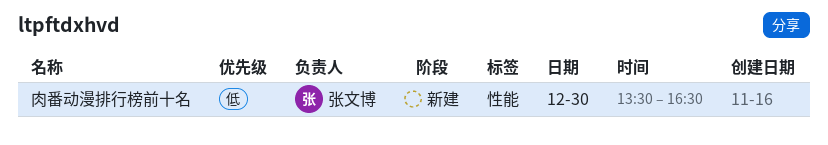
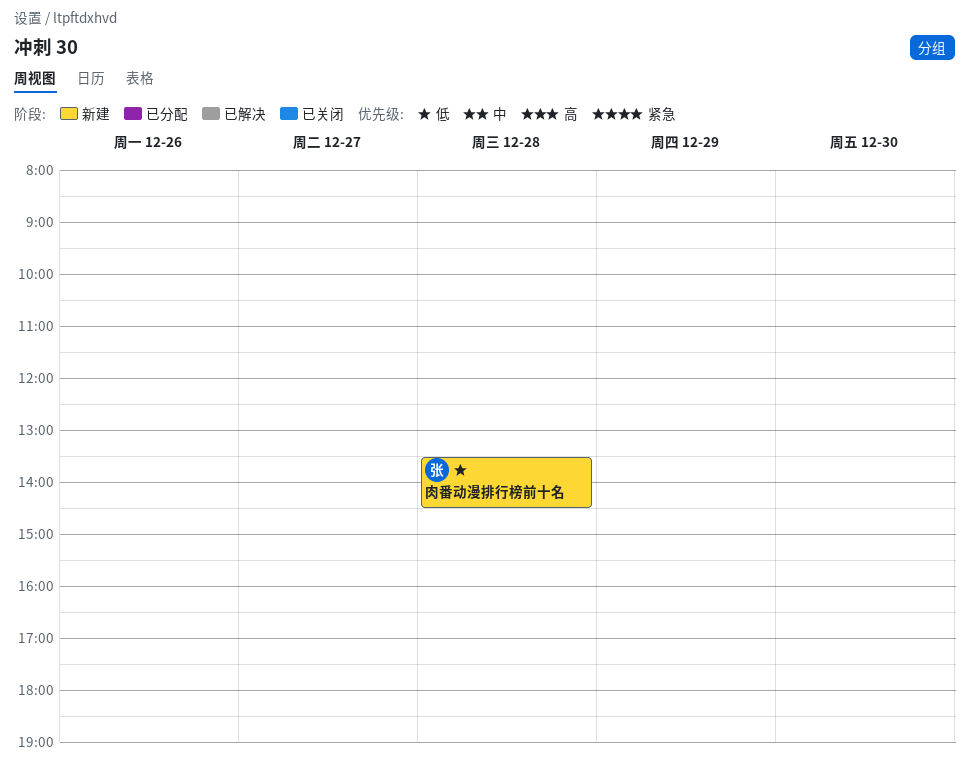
肉番动漫排行榜前十名, day: Dec 30 -> Dec 28
肉番动漫排行榜前十名, ends: 16:30 -> 14:30

